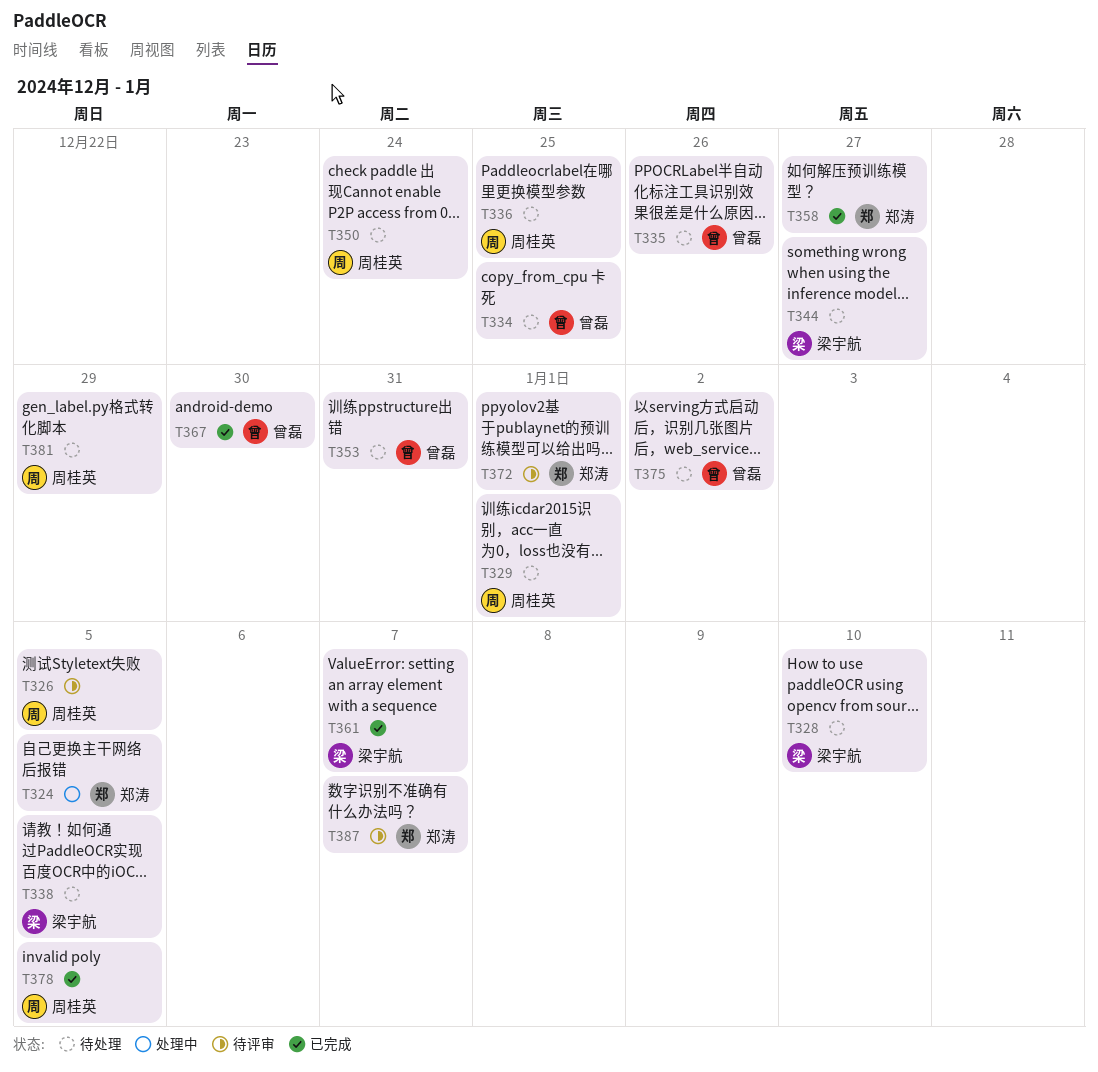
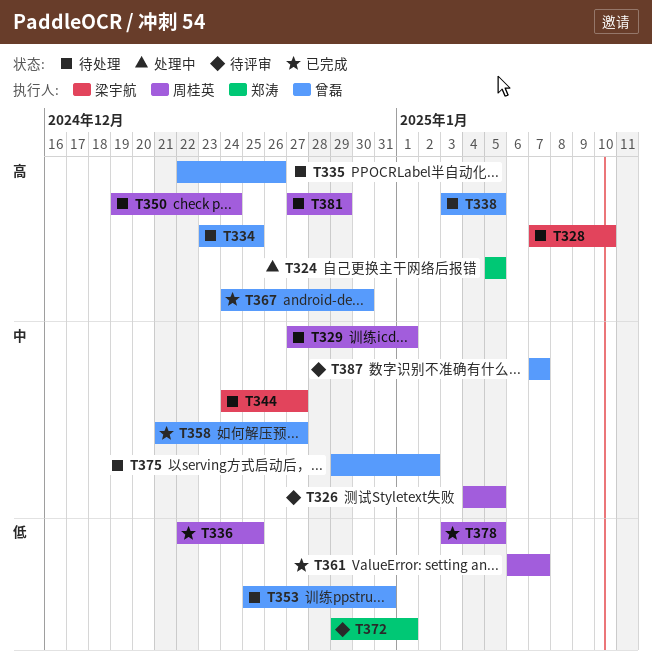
T336, status: 待处理 -> 已完成
T338, owner: 梁宇航 -> 曾磊
T358, owner: 郑涛 -> 曾磊
T361, owner: 梁宇航 -> 周桂英
T387, owner: 郑涛 -> 曾磊

